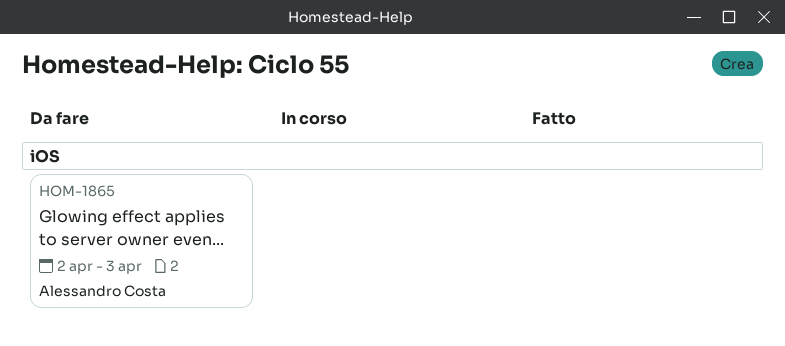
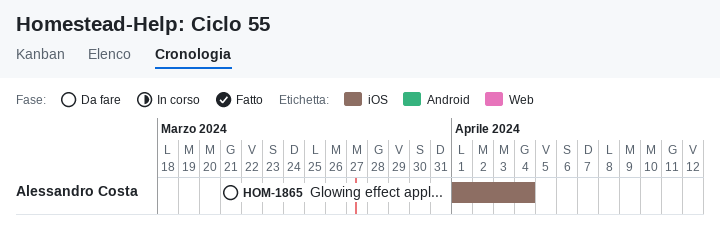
HOM-1865, start: Apr 2 -> Apr 1
HOM-1865, due: Apr 3 -> Apr 4

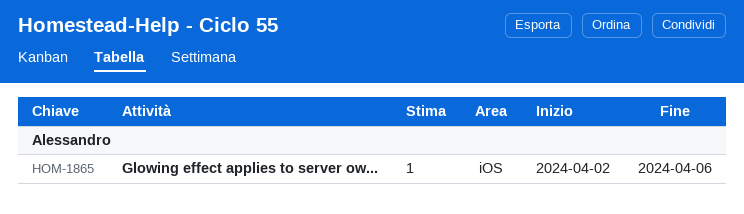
HOM-1865, start: Apr 1 -> Apr 2
HOM-1865, due: Apr 4 -> Apr 6

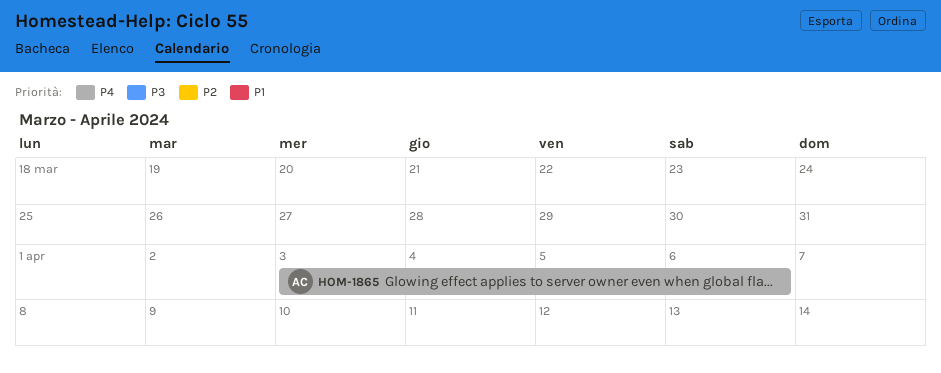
HOM-1865, start: Apr 2 -> Apr 3

